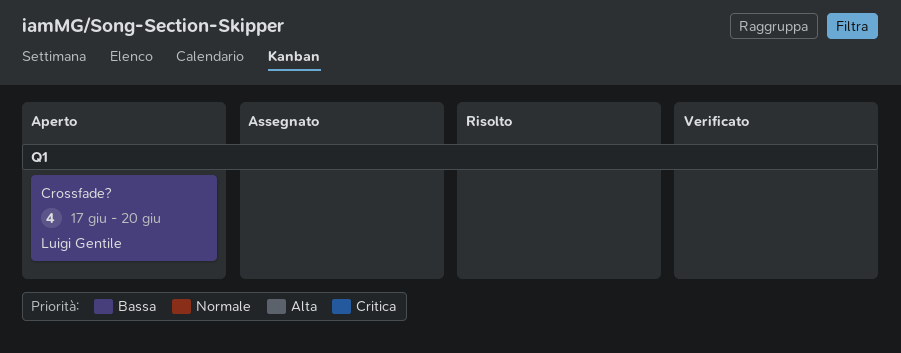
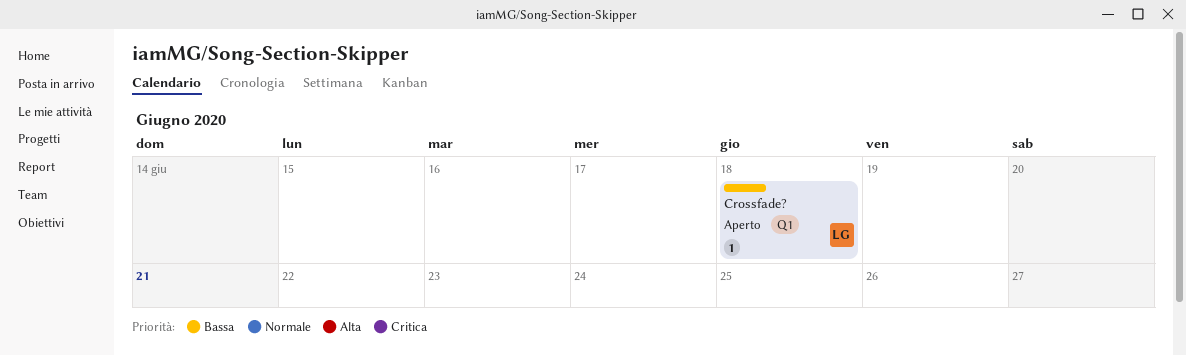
Crossfade?, estimate: 4 -> 1
Crossfade?, due: Jun 20 -> Jun 18

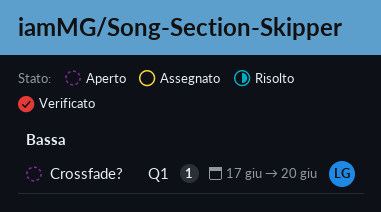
Crossfade?, due: Jun 18 -> Jun 20

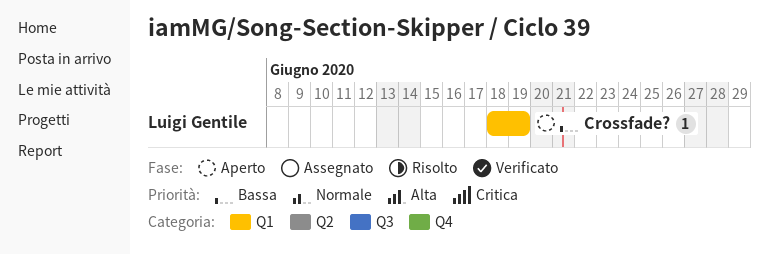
Crossfade?, start: Jun 17 -> Jun 18
Crossfade?, due: Jun 20 -> Jun 19

